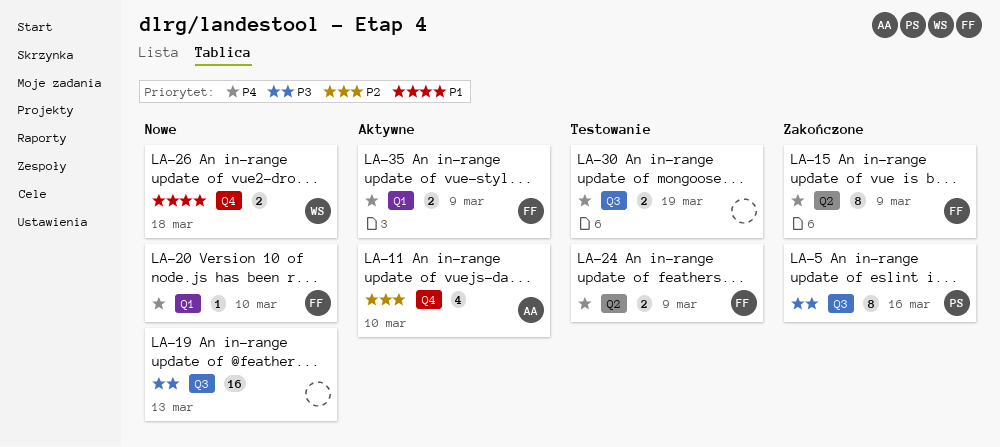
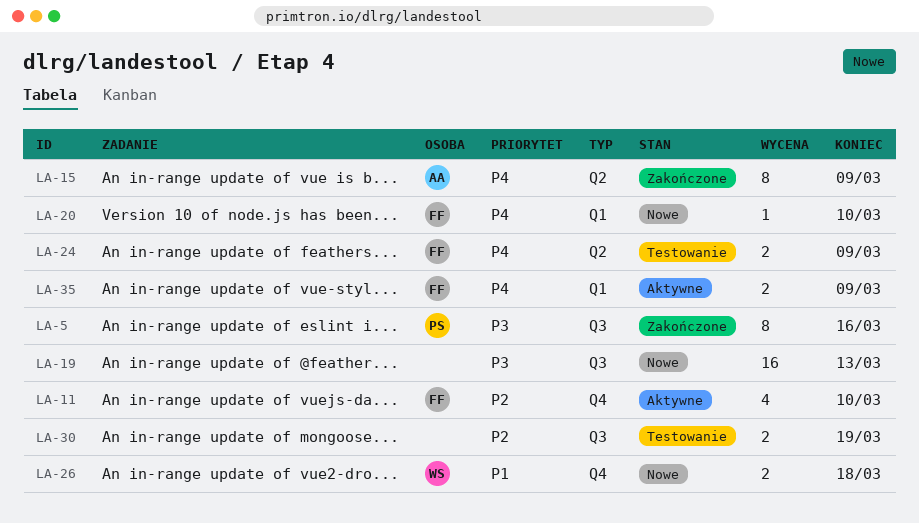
LA-11, owner: AA -> FF
LA-15, owner: FF -> AA
LA-30, priority: P4 -> P2

